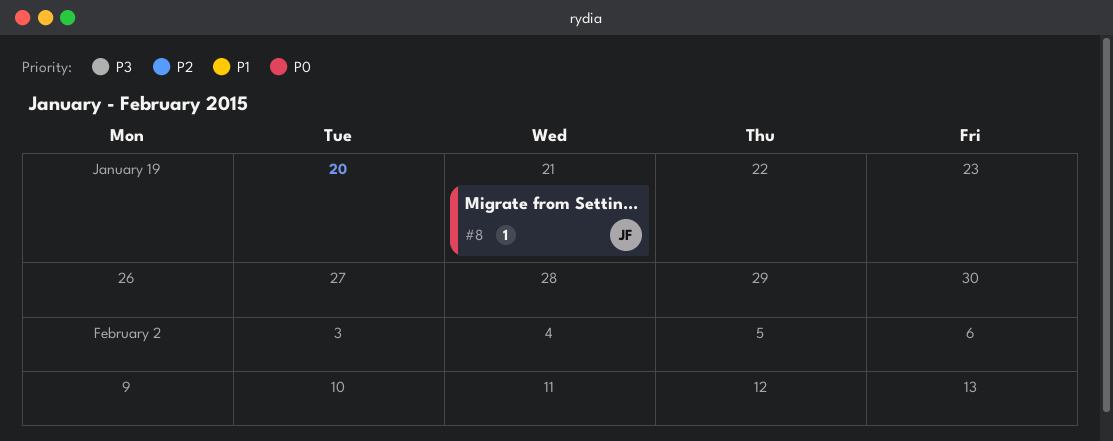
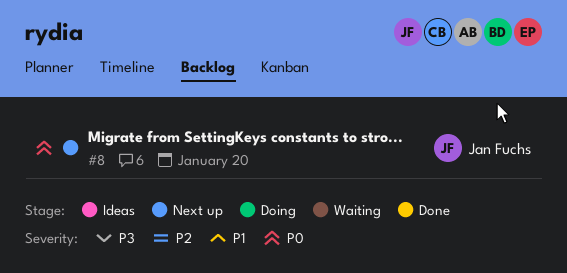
#8, due: Jan 21 -> Jan 20

